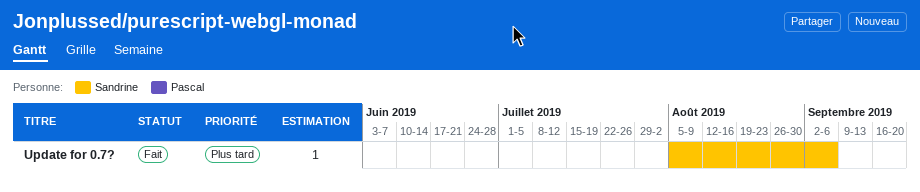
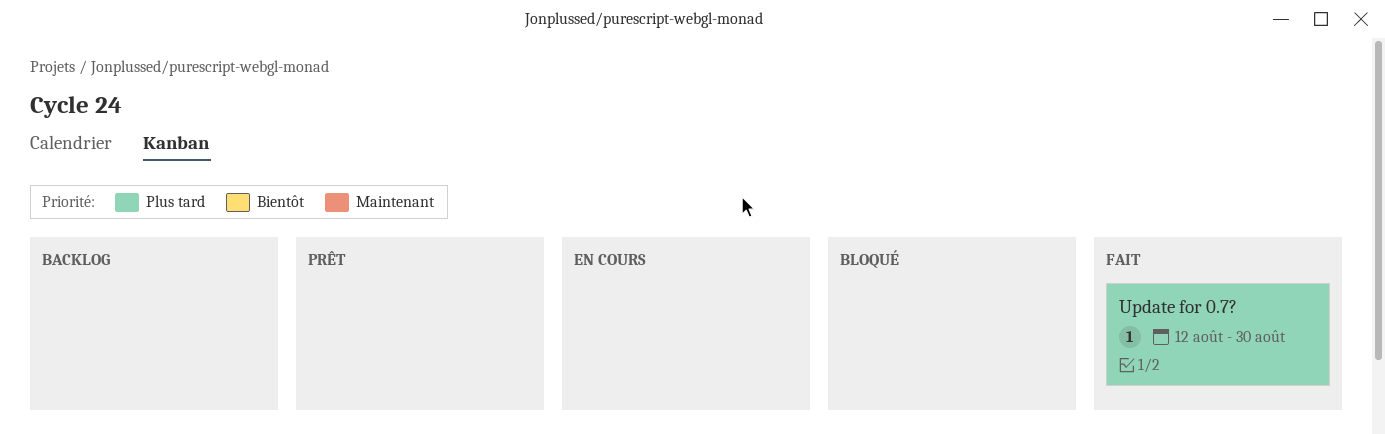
Update for 0.7?, start: Aug 5 -> Aug 12
Update for 0.7?, due: Sep 6 -> Aug 30

